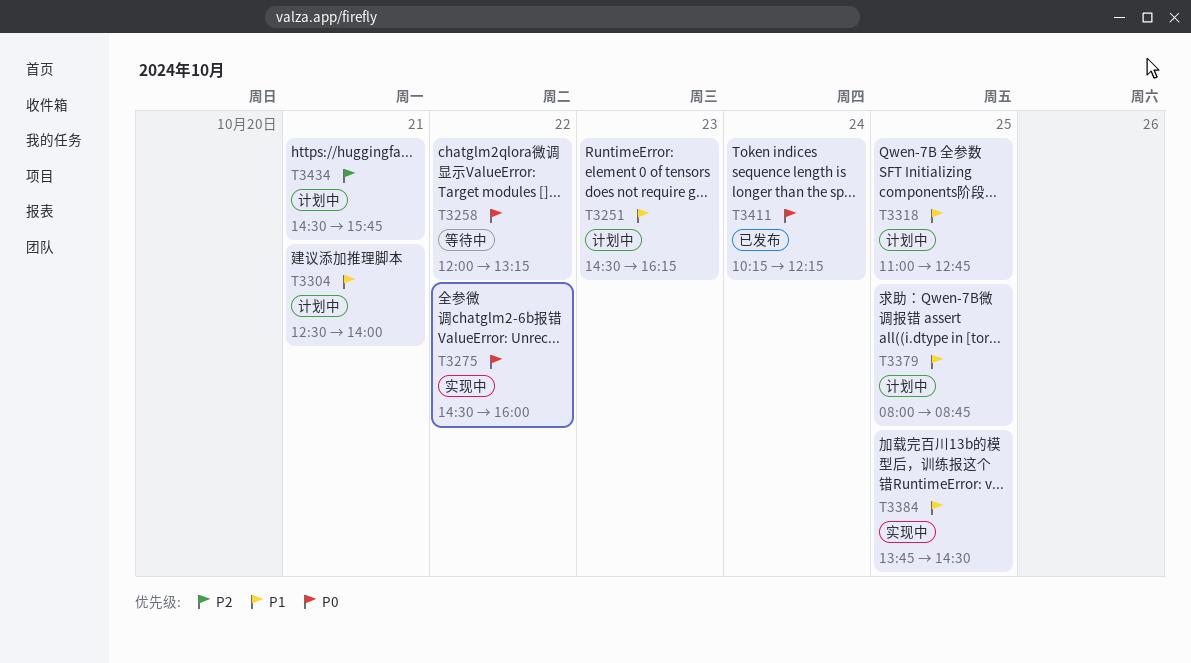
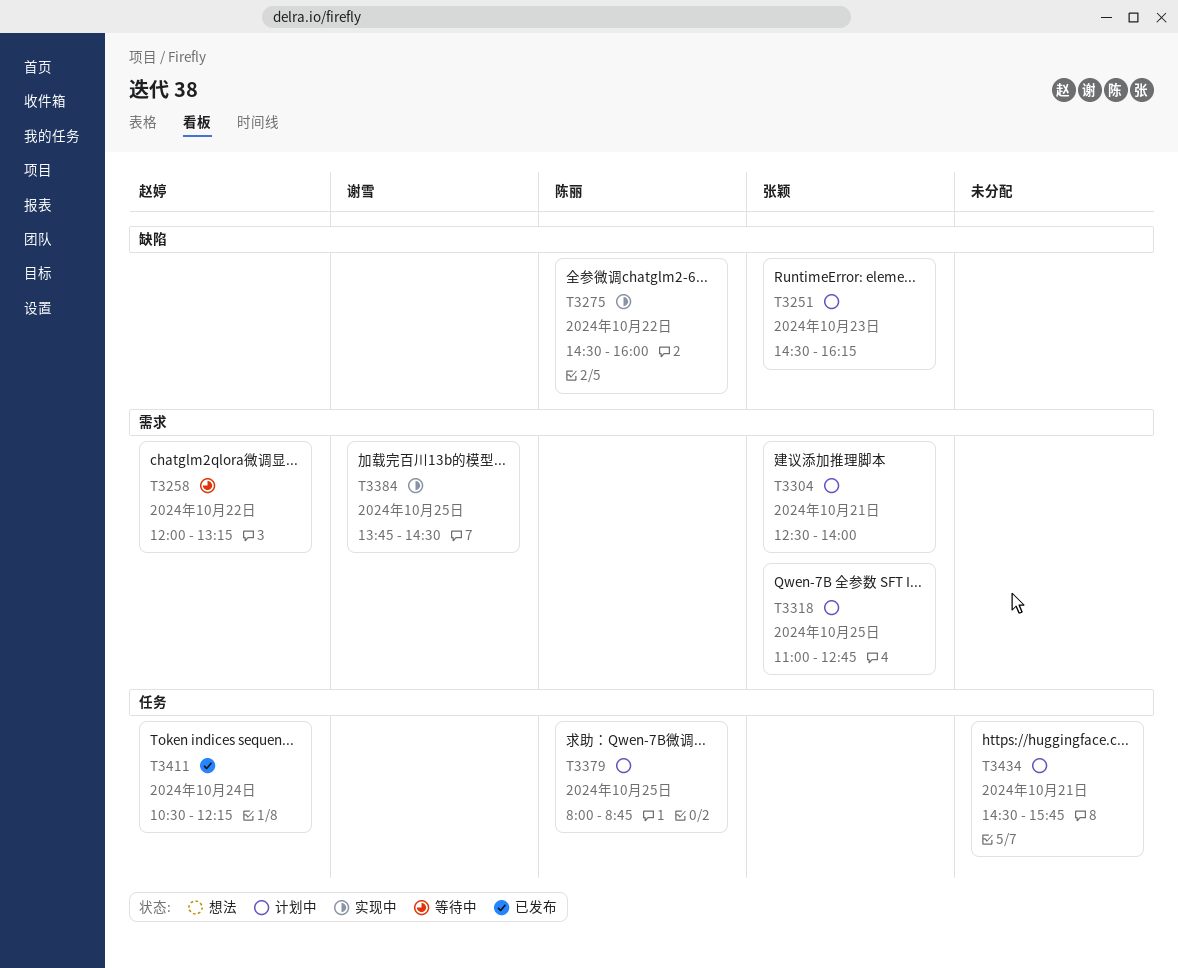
T3411, begins: 10:15 -> 10:30

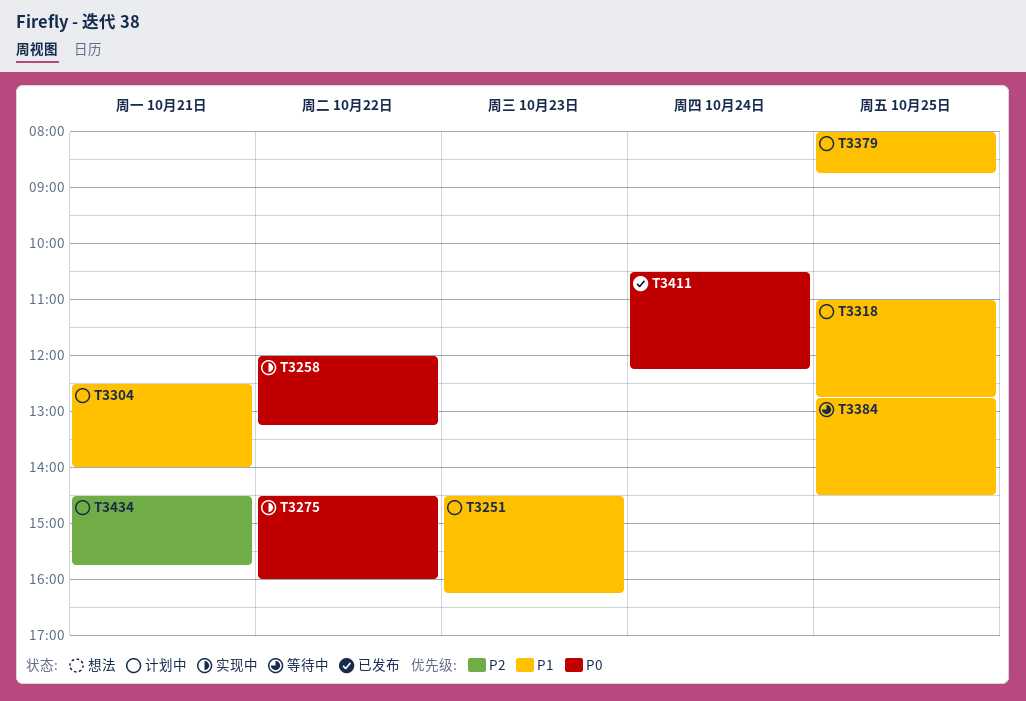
T3258, status: 等待中 -> 实现中
T3384, status: 实现中 -> 等待中
T3384, begins: 13:45 -> 12:45

